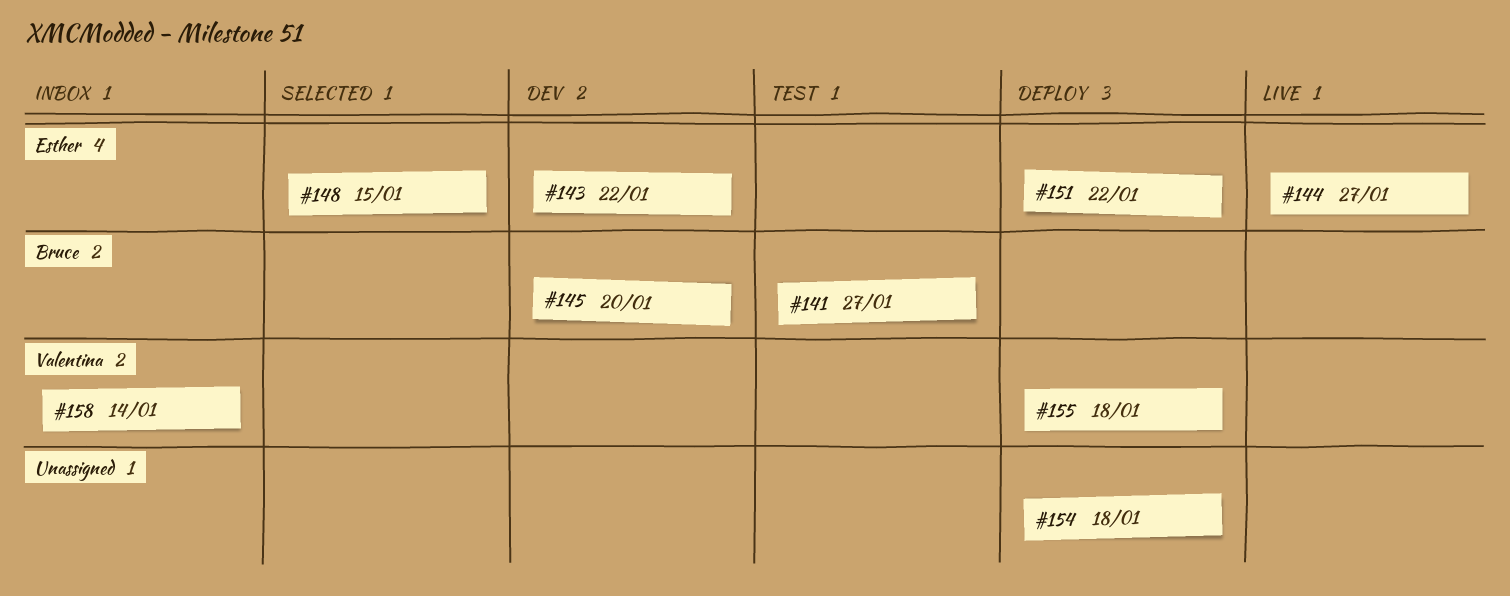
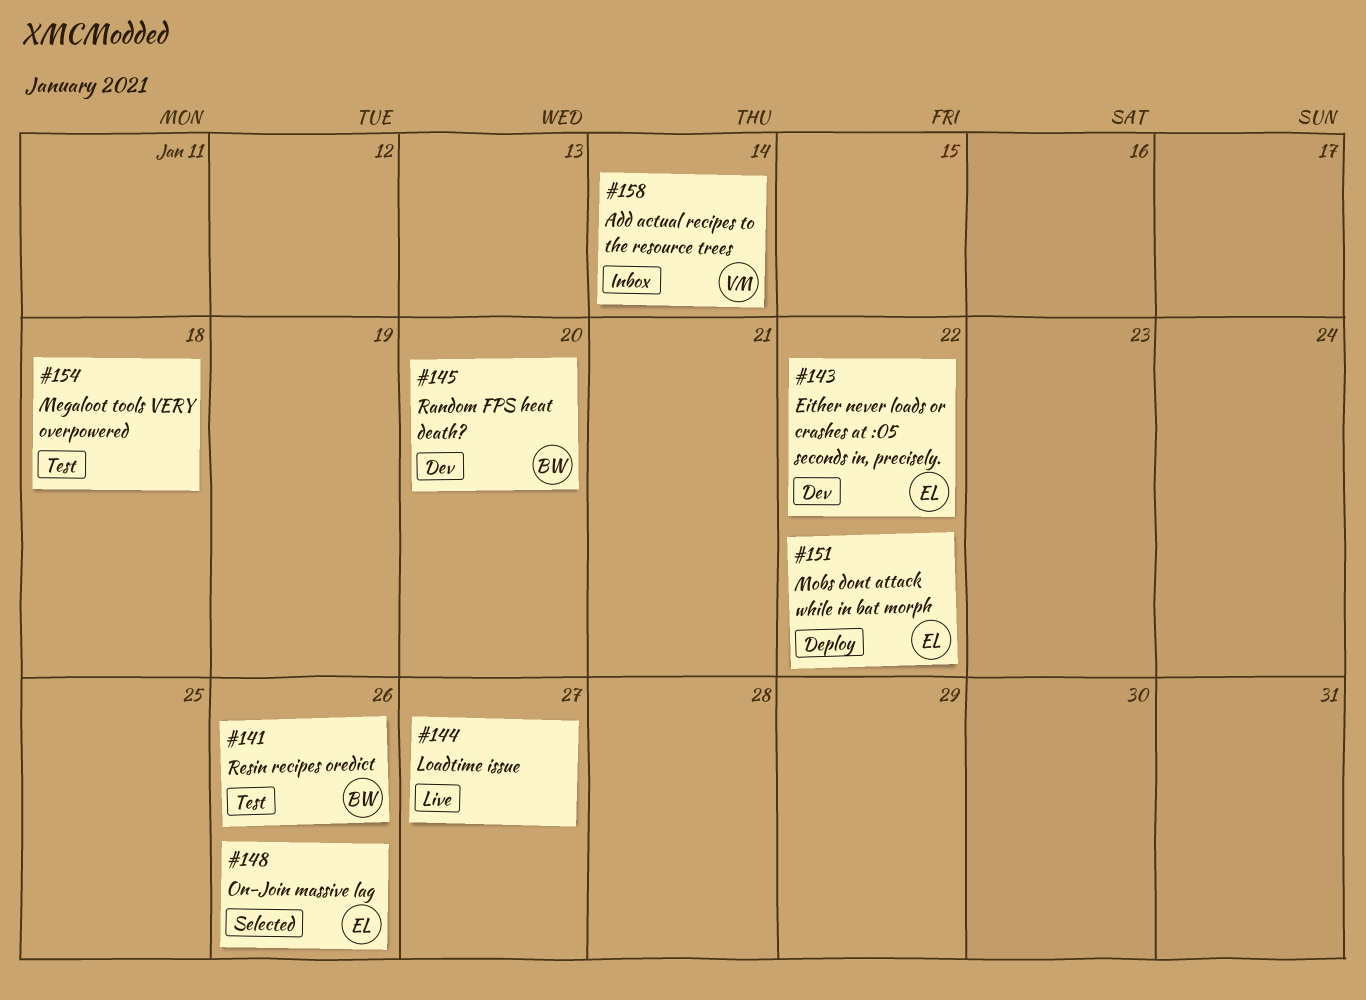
#141, due: Jan 27 -> Jan 26
#144, owner: Esther -> none
#148, due: Jan 15 -> Jan 26
#154, status: Deploy -> Test
#155: present -> none

